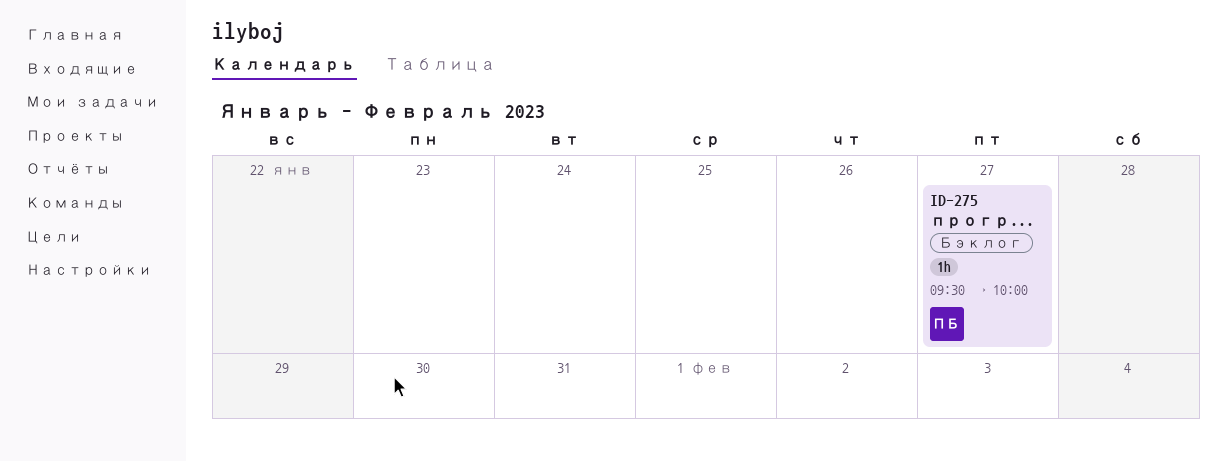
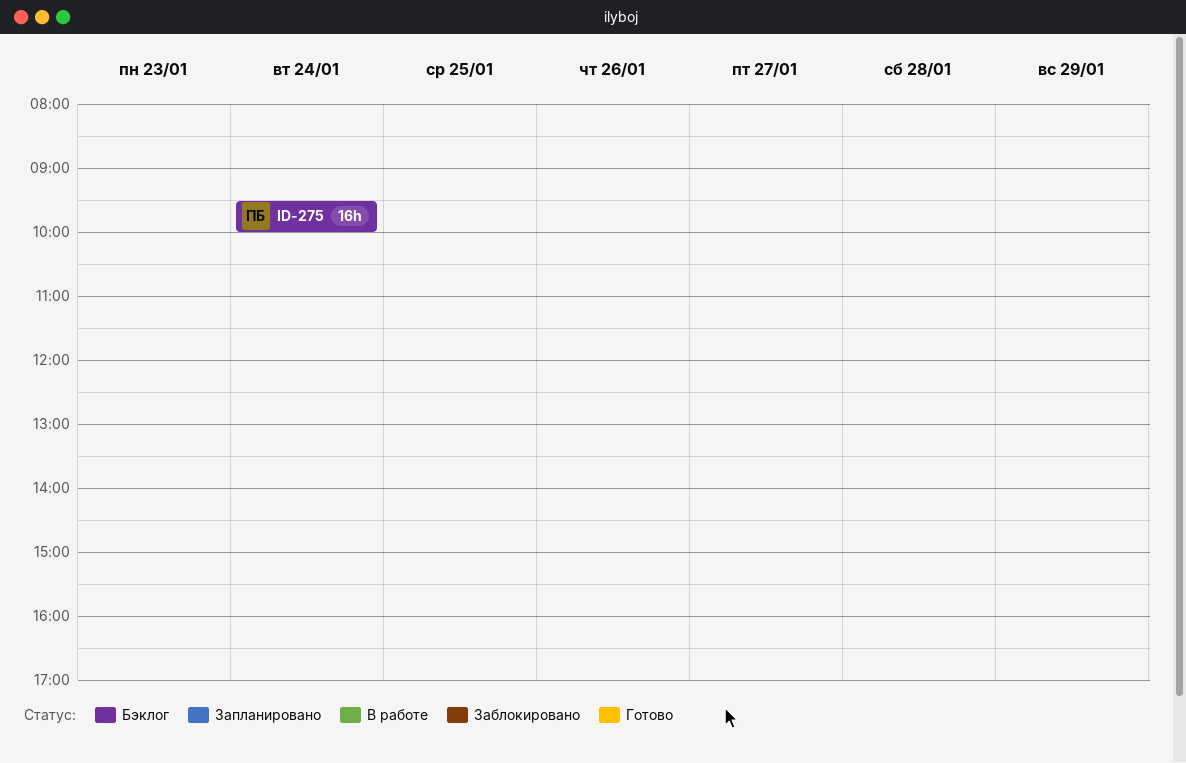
ID-275, estimate: 1h -> 16h
ID-275, day: Jan 27 -> Jan 24

